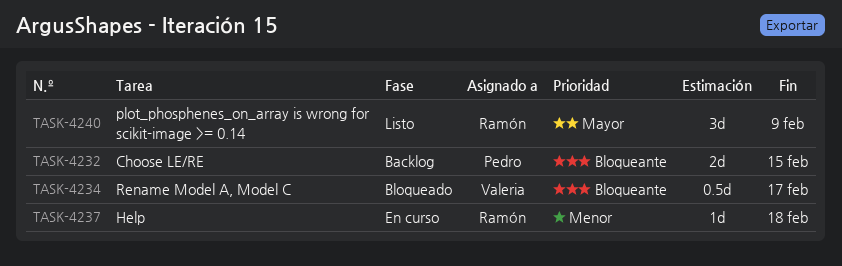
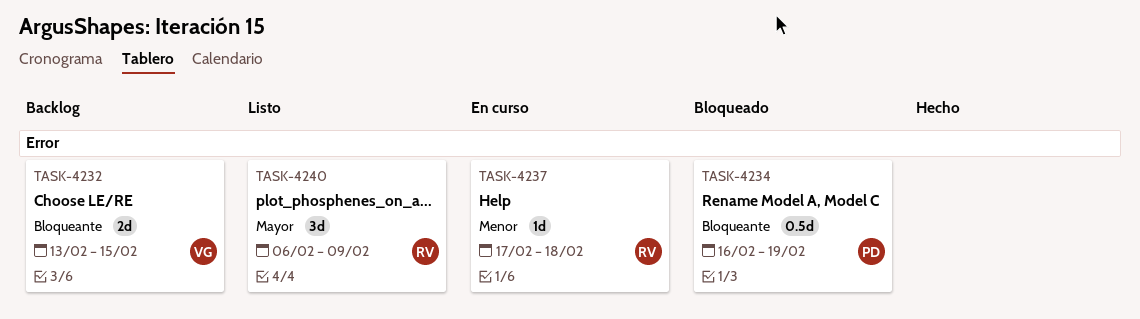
TASK-4232, owner: Pedro -> Valeria
TASK-4234, owner: Valeria -> Pedro
TASK-4234, due: Feb 17 -> Feb 19

